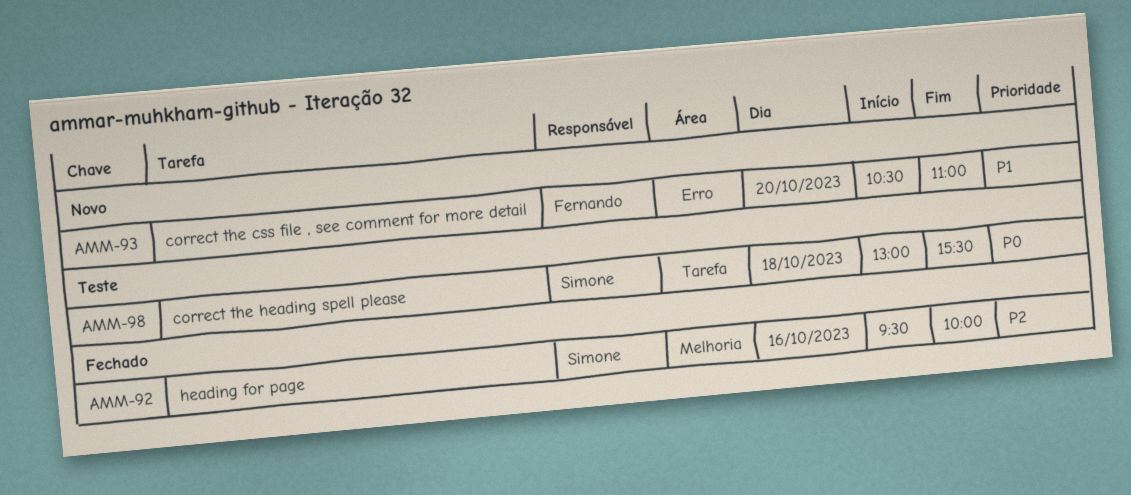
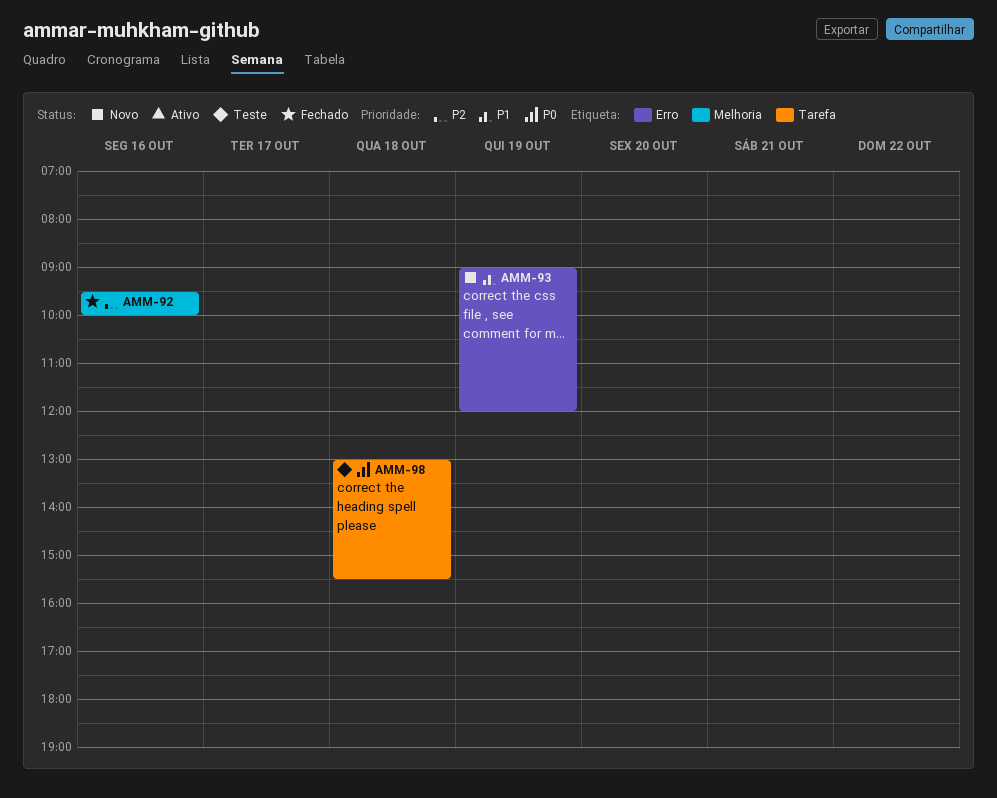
AMM-93, day: Oct 20 -> Oct 19
AMM-93, begins: 10:30 -> 09:00
AMM-93, ends: 11:00 -> 12:00

